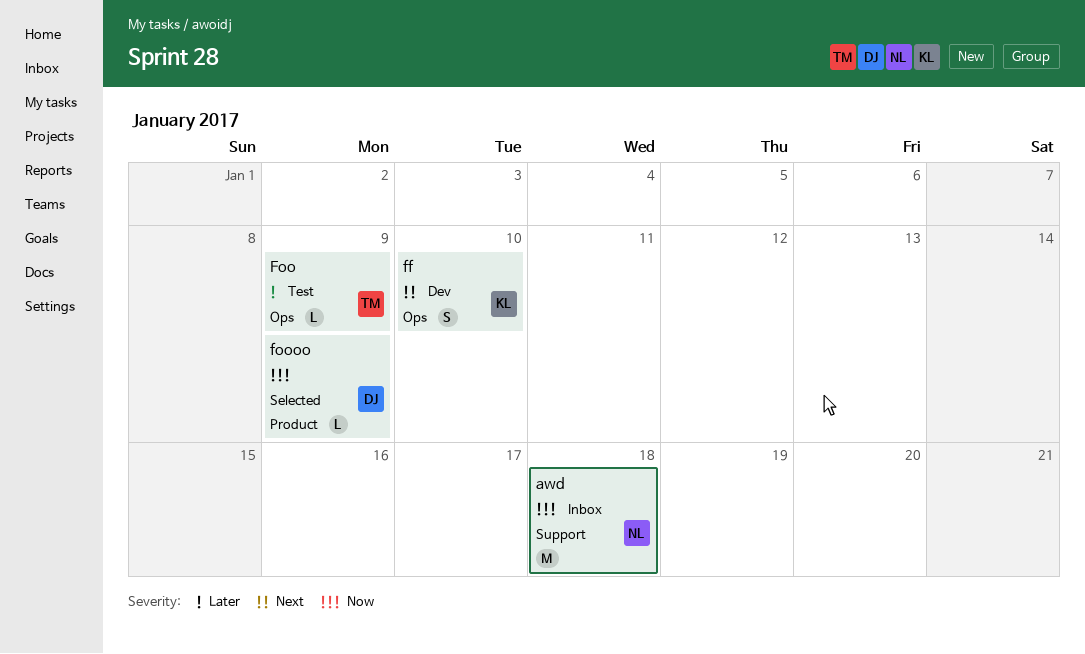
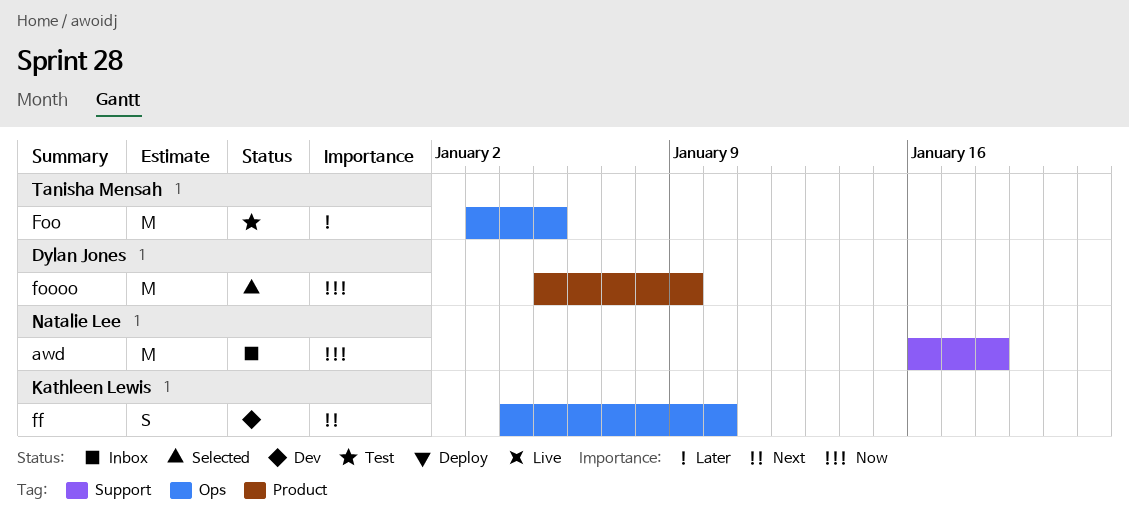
Foo, estimate: L -> M
Foo, due: Jan 9 -> Jan 5
foooo, estimate: L -> M

